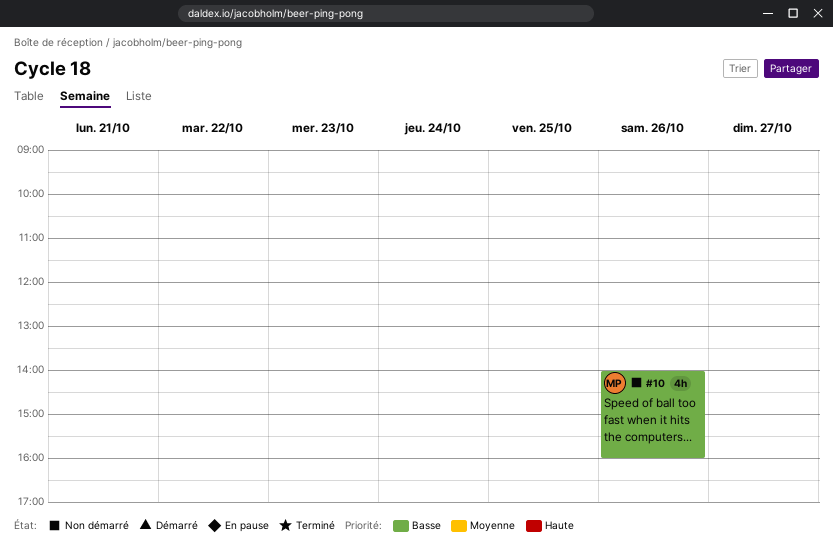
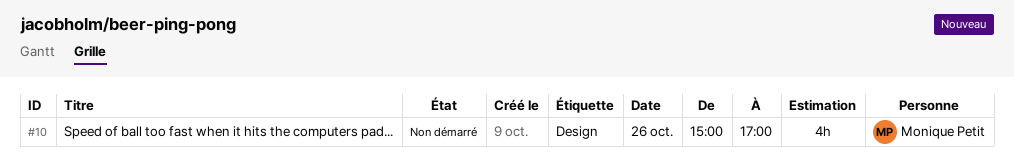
#10, begins: 14:00 -> 15:00
#10, ends: 16:00 -> 17:00

